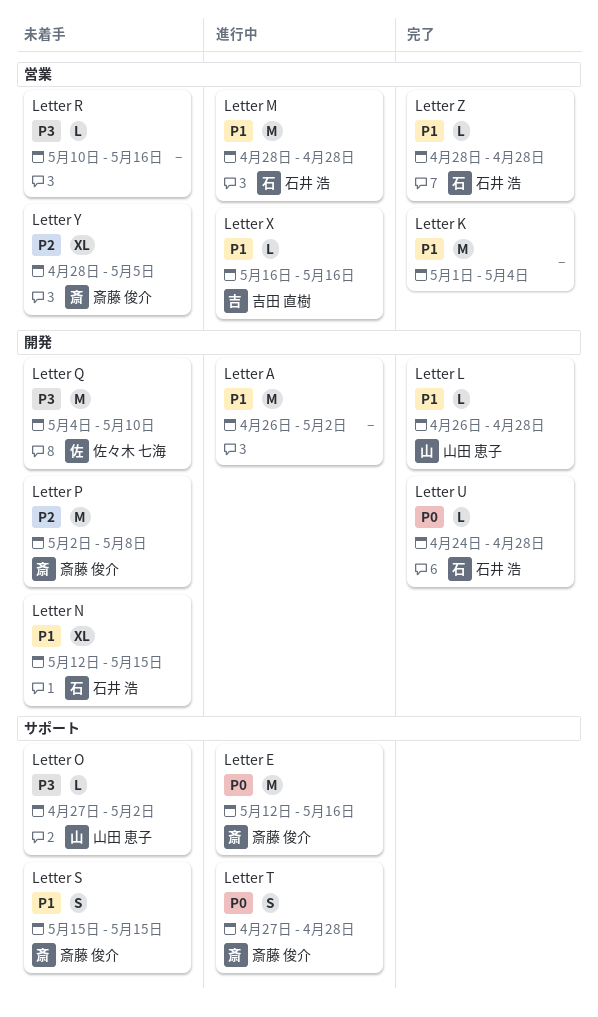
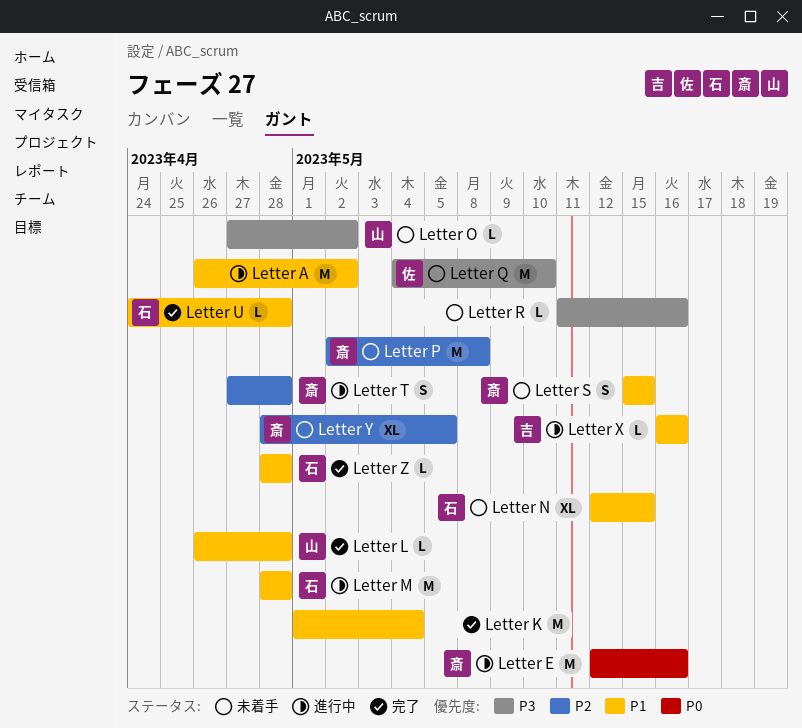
Letter R, start: May 10 -> May 11
Letter T, priority: P0 -> P2
Letter U, priority: P0 -> P1

